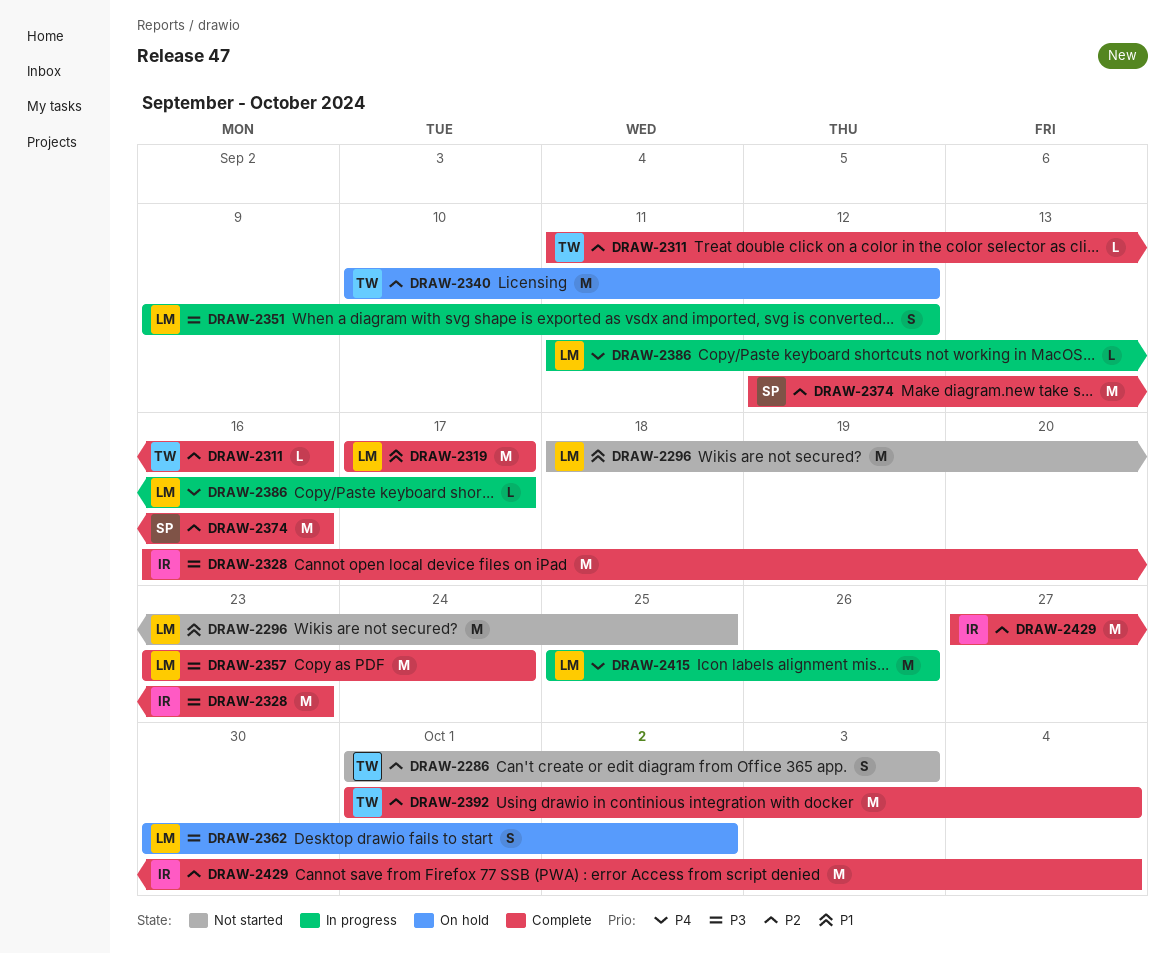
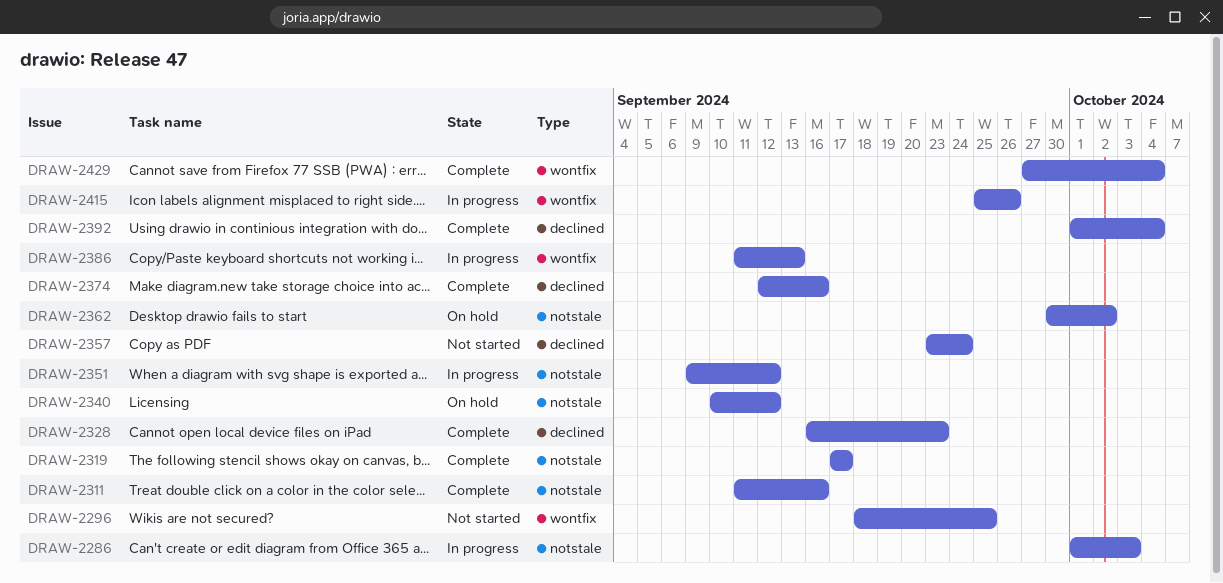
DRAW-2286, status: Not started -> In progress
DRAW-2357, status: Complete -> Not started
DRAW-2386, due: Sep 17 -> Sep 13

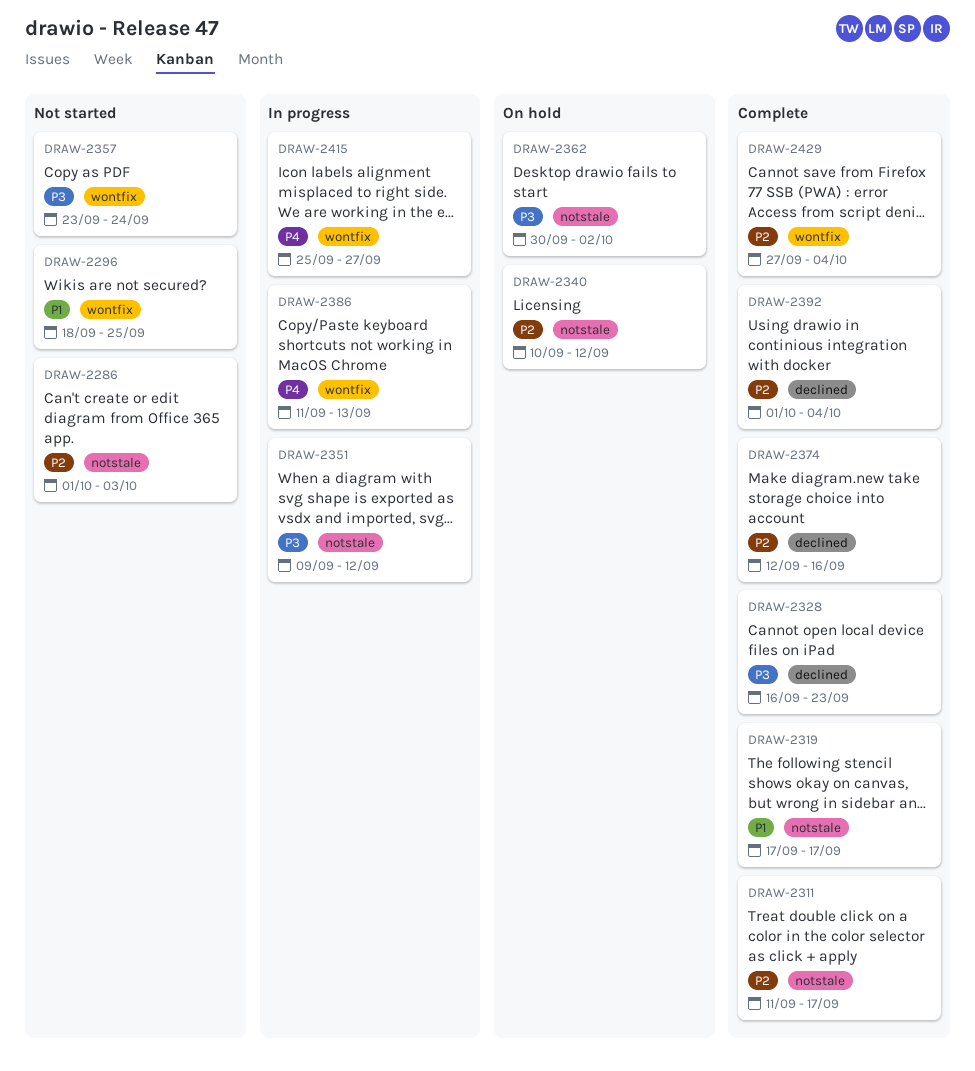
DRAW-2286, status: In progress -> Not started
DRAW-2311, due: Sep 16 -> Sep 17
DRAW-2357, label: declined -> wontfix
DRAW-2415, due: Sep 26 -> Sep 27

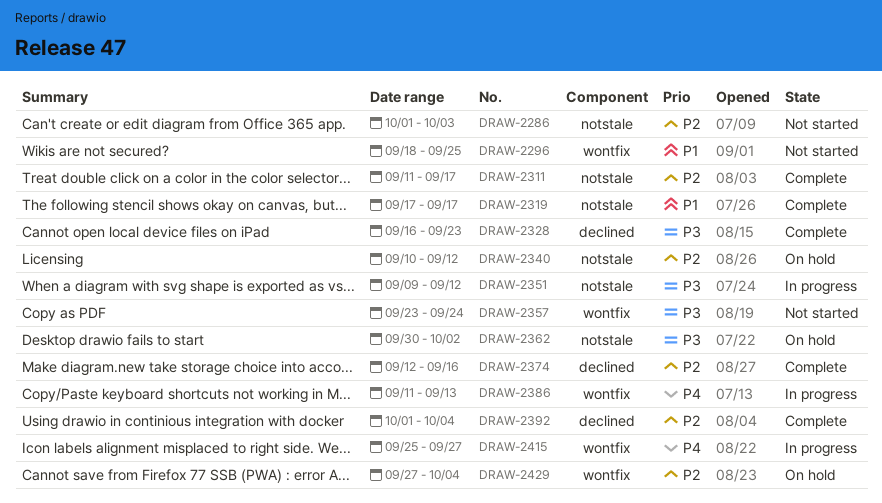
DRAW-2429, status: Complete -> On hold

